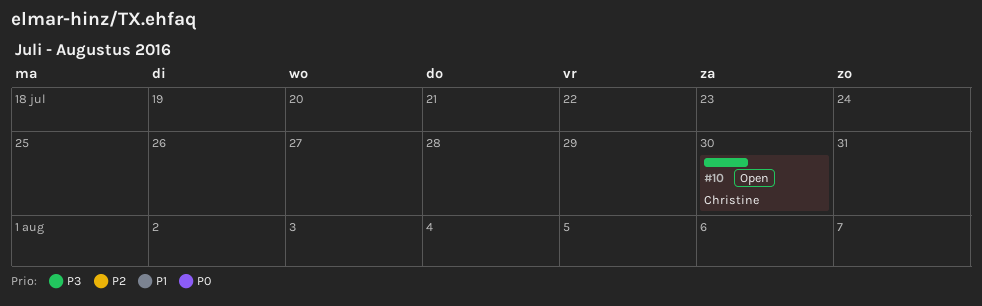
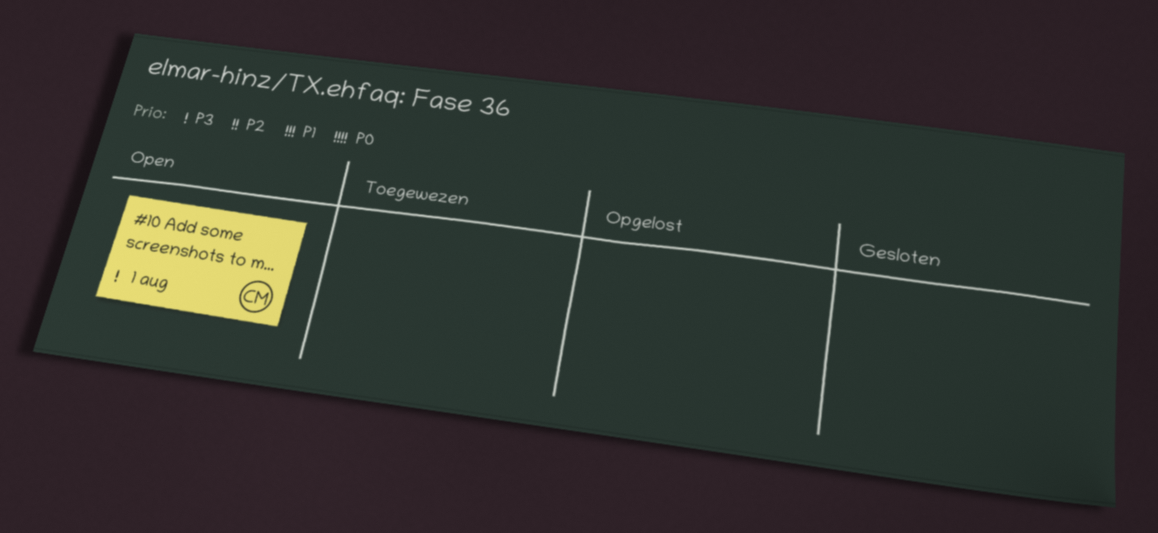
#10, due: Jul 30 -> Aug 1

